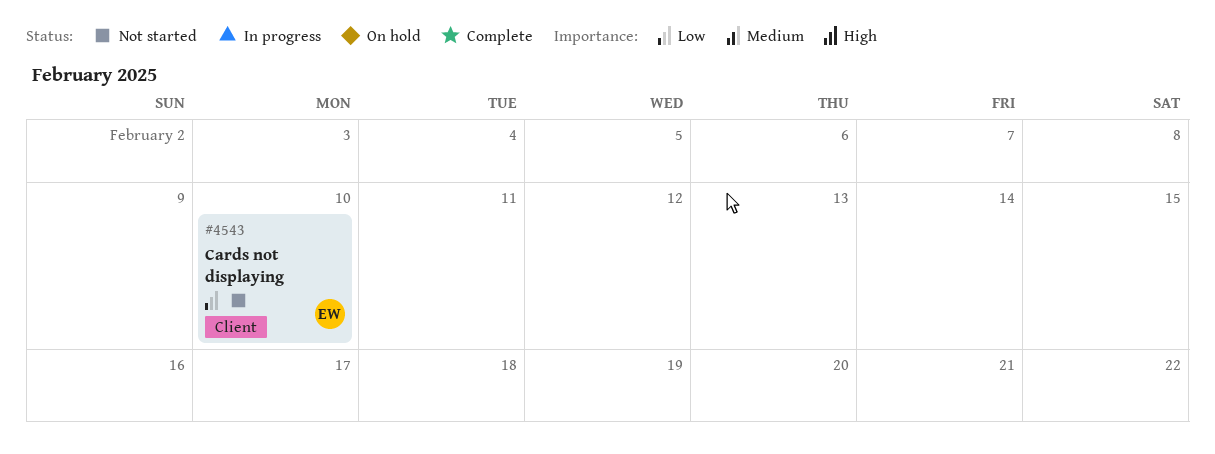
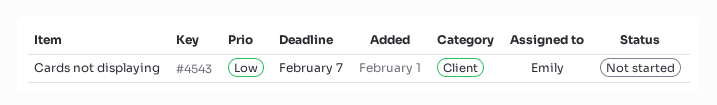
#4543, due: Feb 10 -> Feb 7

